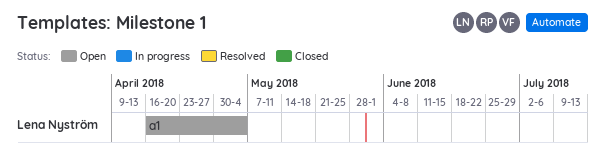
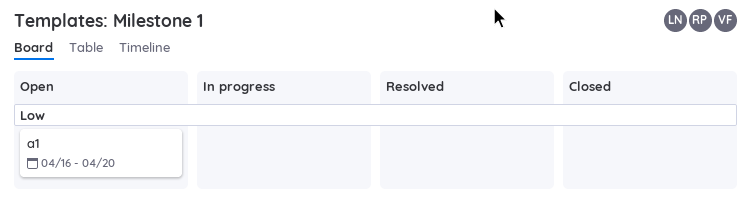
a1, due: May 4 -> Apr 20

